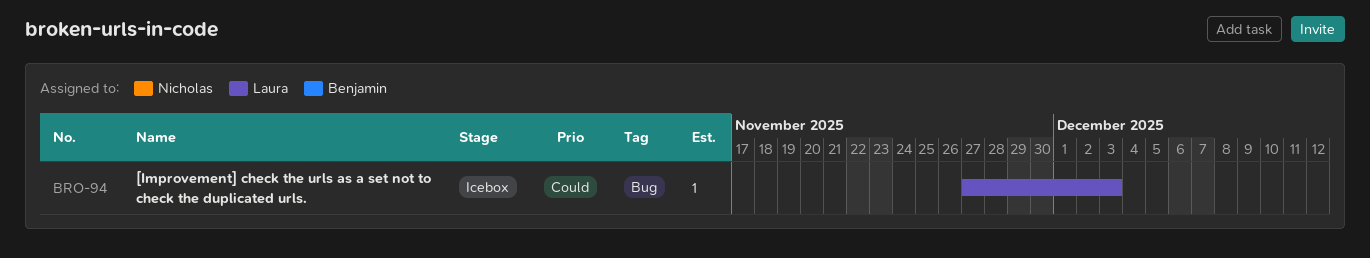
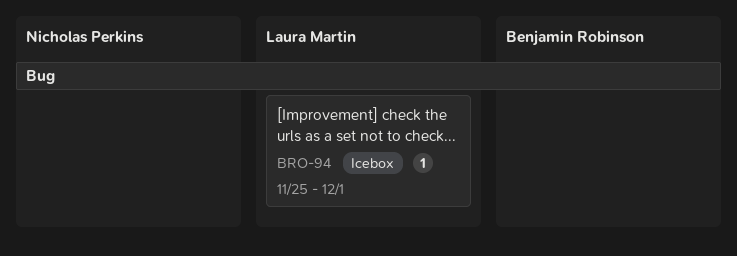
BRO-94, start: Nov 27 -> Nov 25
BRO-94, due: Dec 3 -> Dec 1

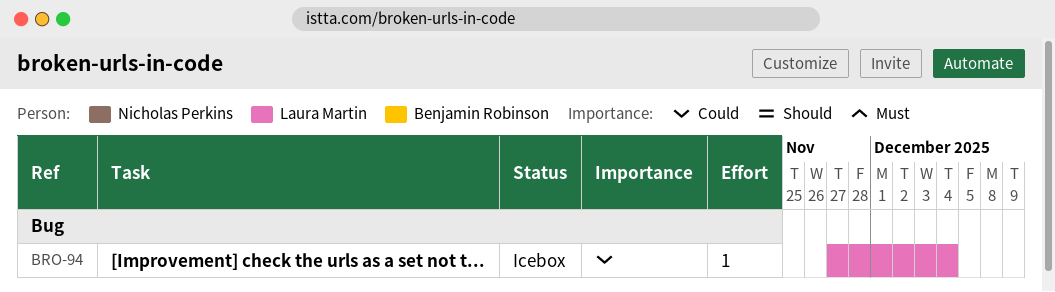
BRO-94, start: Nov 25 -> Nov 27
BRO-94, due: Dec 1 -> Dec 4

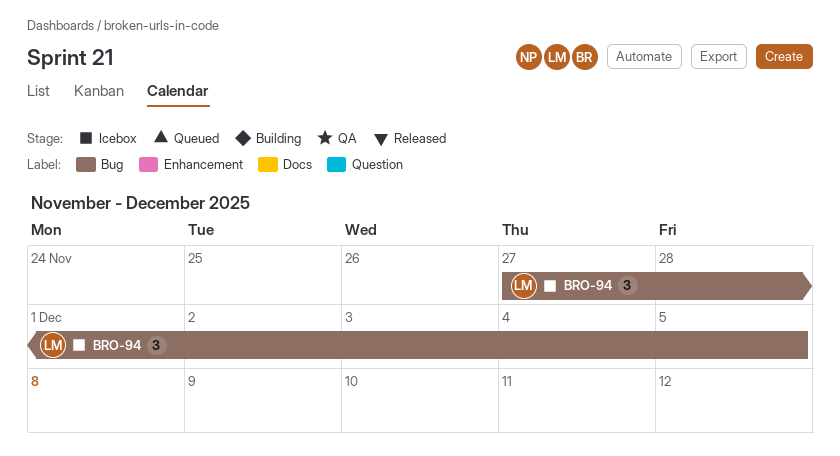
BRO-94, estimate: 1 -> 3
BRO-94, due: Dec 4 -> Dec 5

